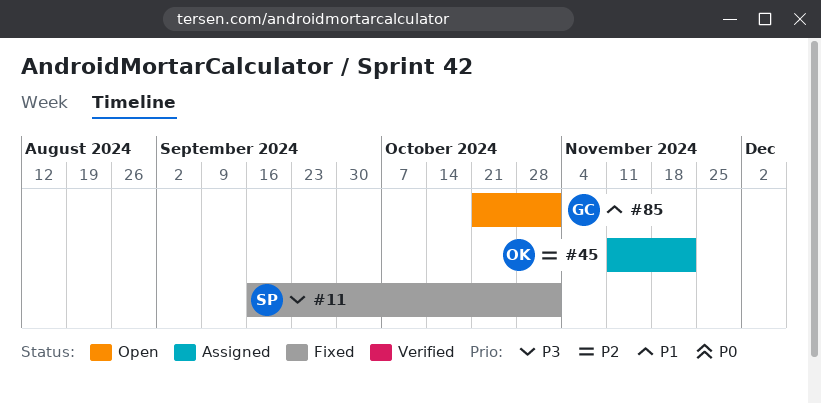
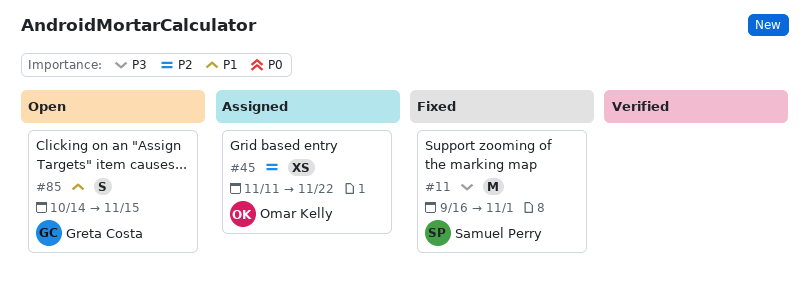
#85, start: Oct 21 -> Oct 14
#85, due: Nov 1 -> Nov 15

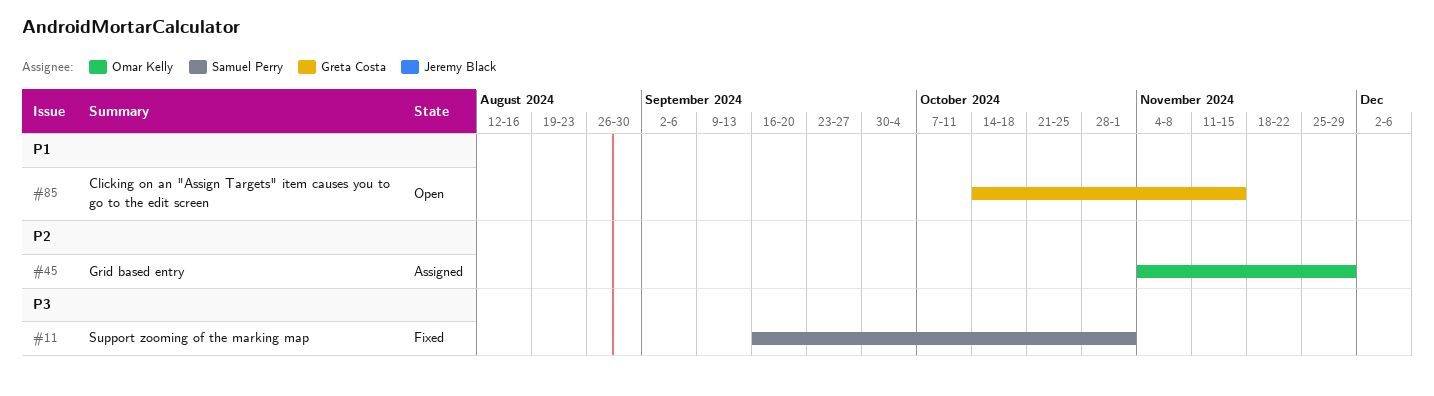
#45, start: Nov 11 -> Nov 4
#45, due: Nov 22 -> Nov 29

